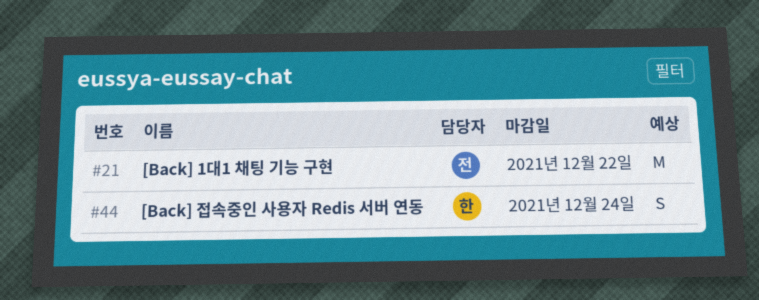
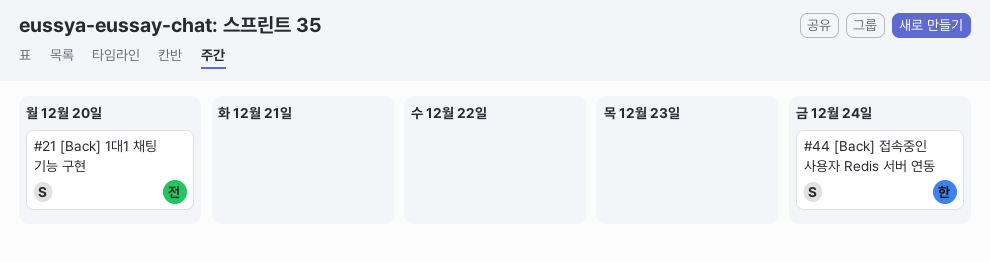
#21, estimate: M -> S
#21, due: Dec 22 -> Dec 20

